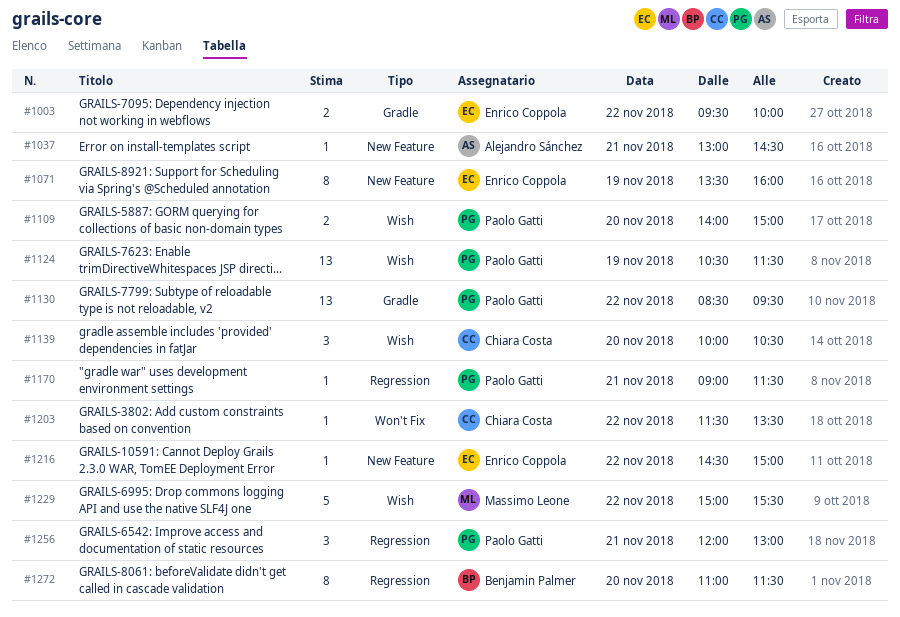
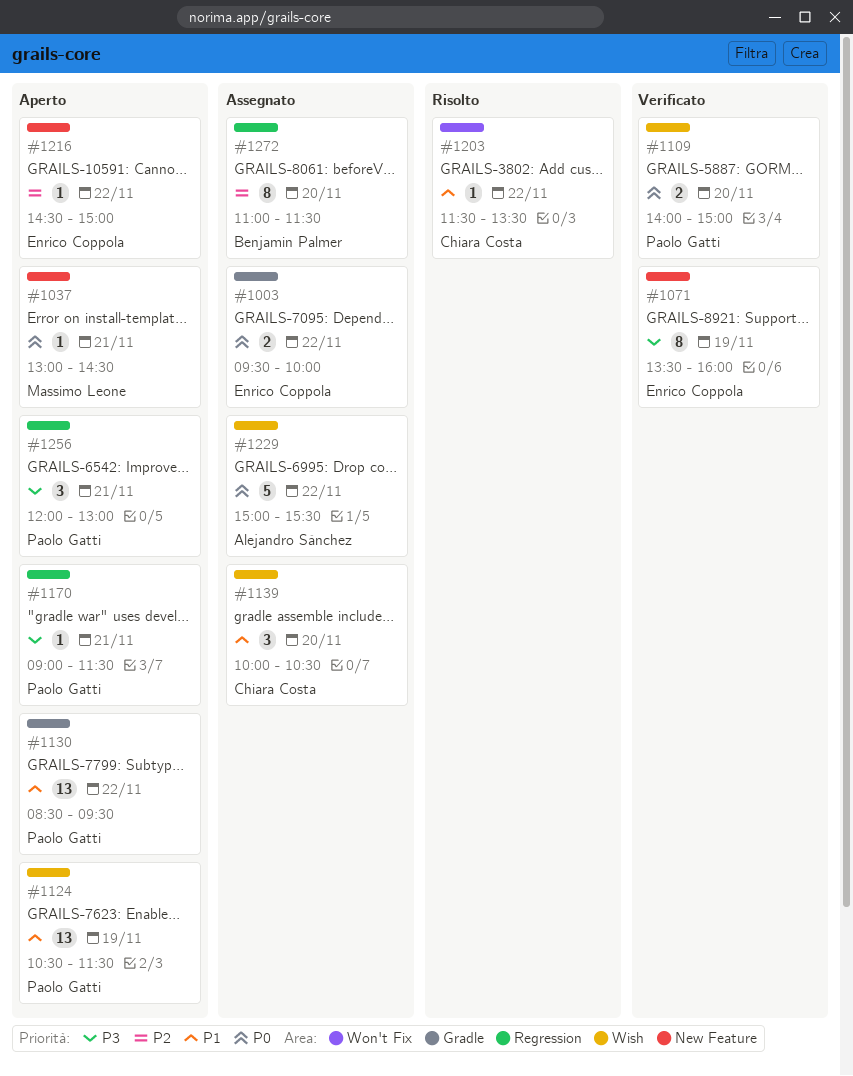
#1037, owner: Alejandro Sánchez -> Massimo Leone
#1229, owner: Massimo Leone -> Alejandro Sánchez

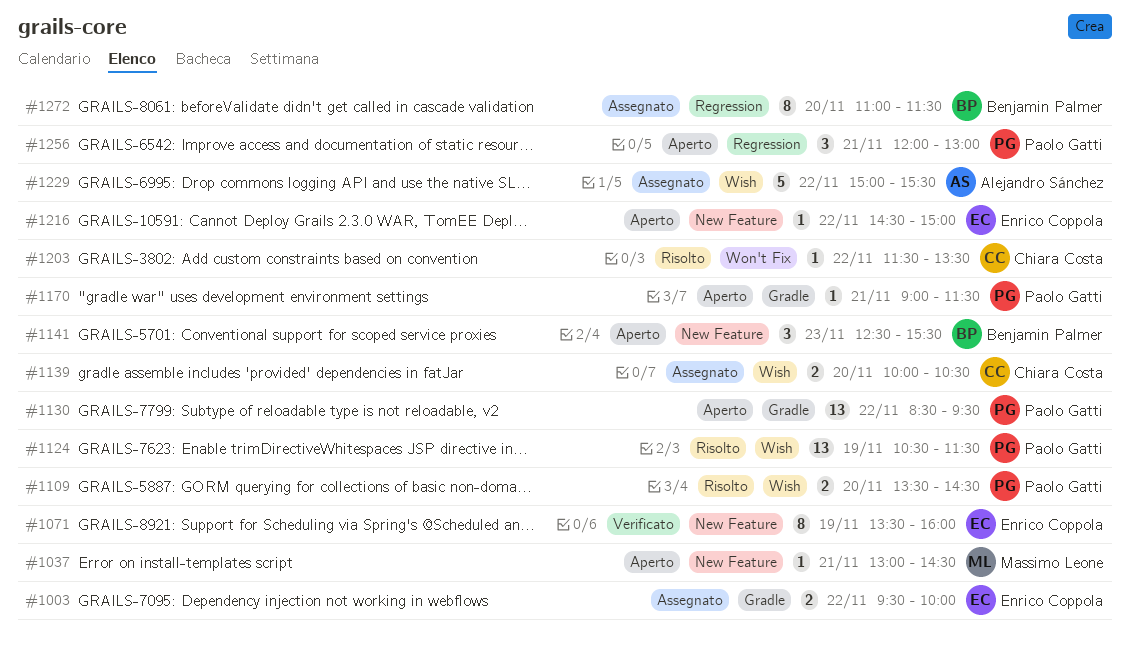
#1109, status: Verificato -> Risolto
#1109, begins: 14:00 -> 13:30
#1109, ends: 15:00 -> 14:30
#1124, status: Aperto -> Risolto
#1139, estimate: 3 -> 2
#1141: none -> present
#1170, label: Regression -> Gradle

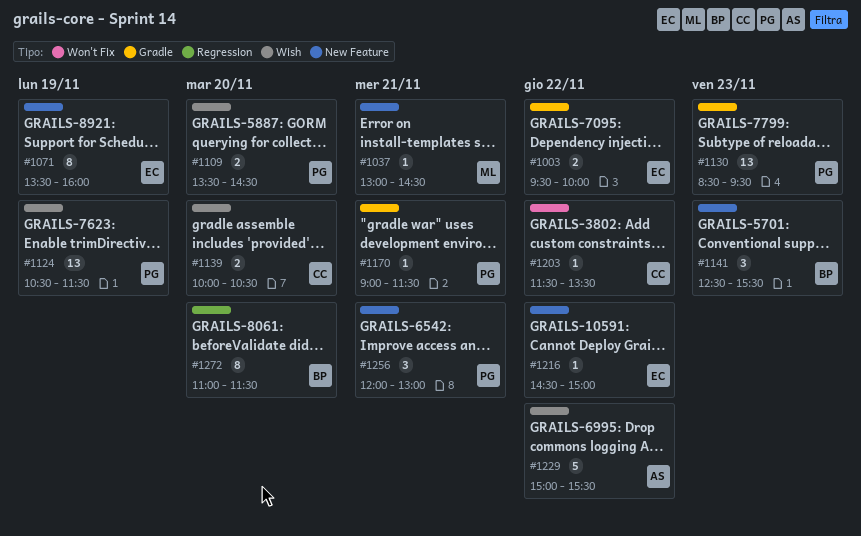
#1130, day: Nov 22 -> Nov 23
#1256, label: Regression -> New Feature

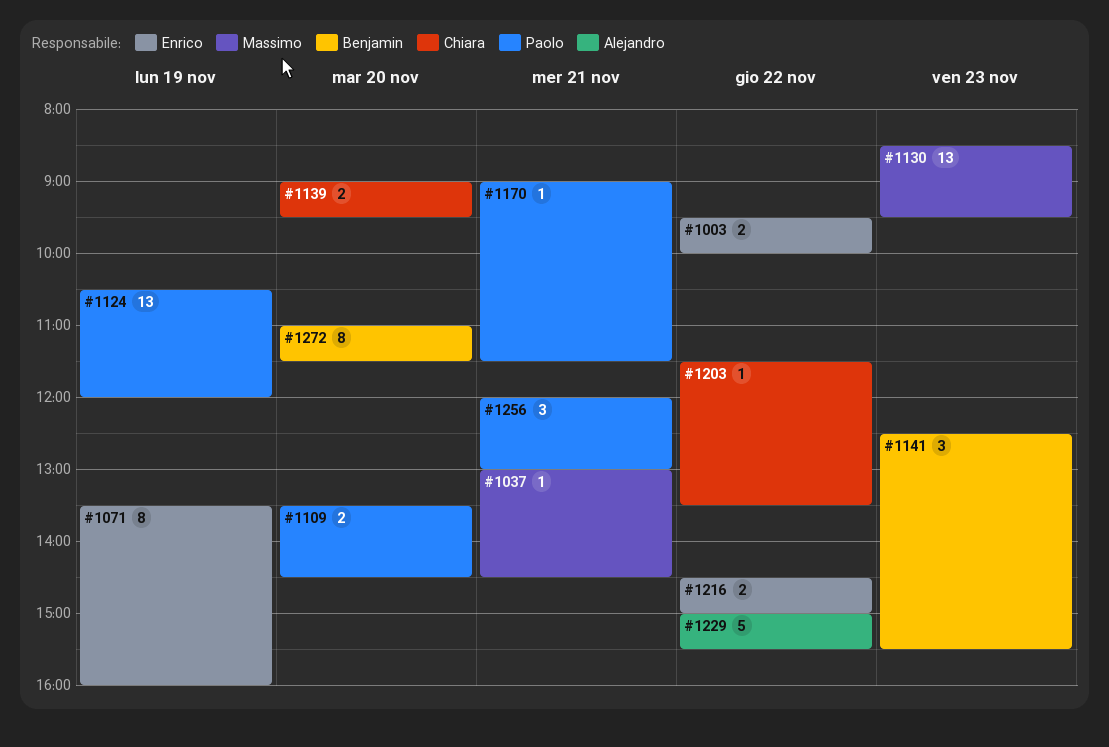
#1124, ends: 11:30 -> 12:00
#1130, owner: Paolo -> Massimo
#1139, begins: 10:00 -> 09:00
#1139, ends: 10:30 -> 09:30
#1216, estimate: 1 -> 2

